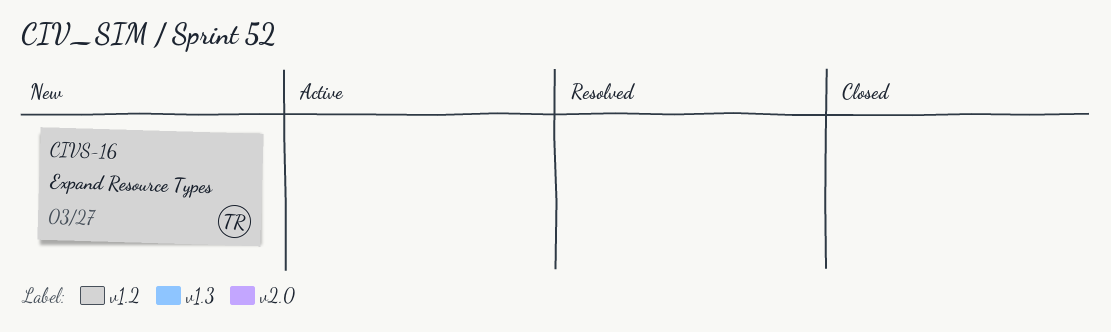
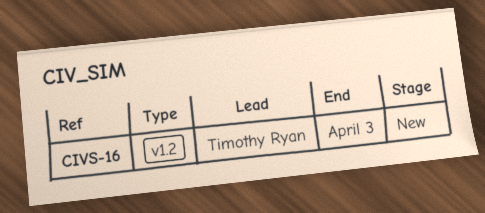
CIVS-16, due: Mar 27 -> Apr 3

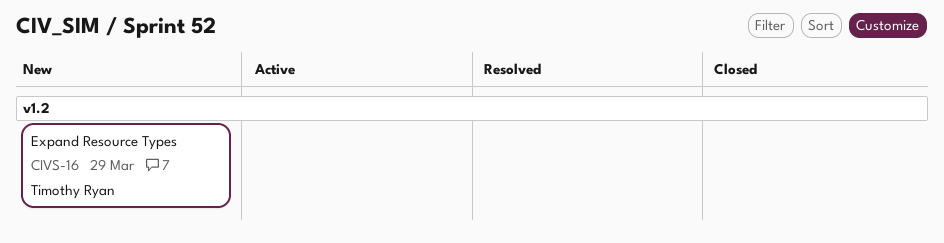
CIVS-16, due: Apr 3 -> Mar 29

